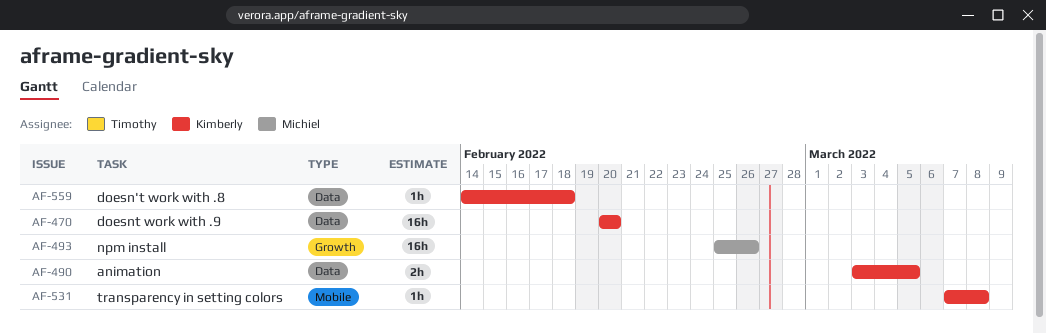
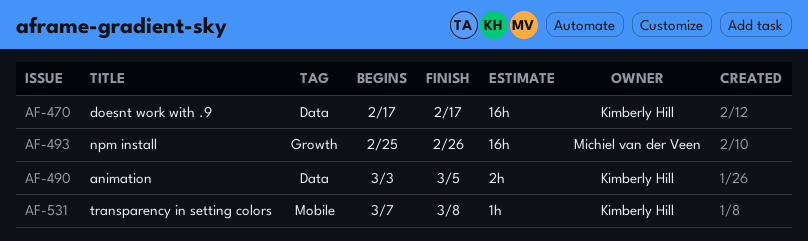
AF-470, start: Feb 20 -> Feb 17
AF-470, due: Feb 20 -> Feb 17
AF-559: present -> none

